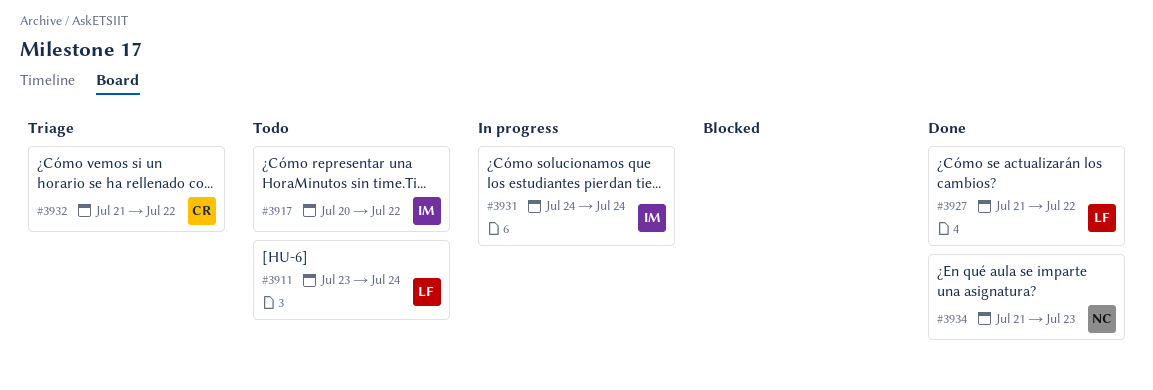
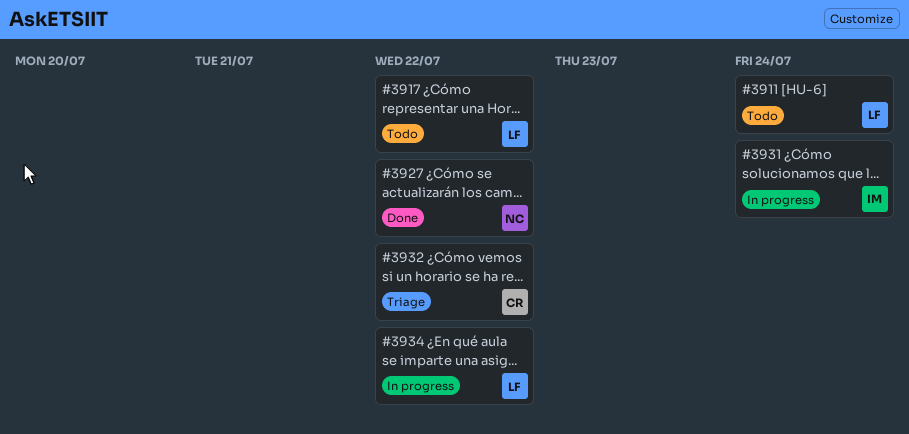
#3917, owner: IM -> LF
#3927, owner: LF -> NC
#3934, status: Done -> In progress
#3934, owner: NC -> LF
#3934, due: Jul 23 -> Jul 22

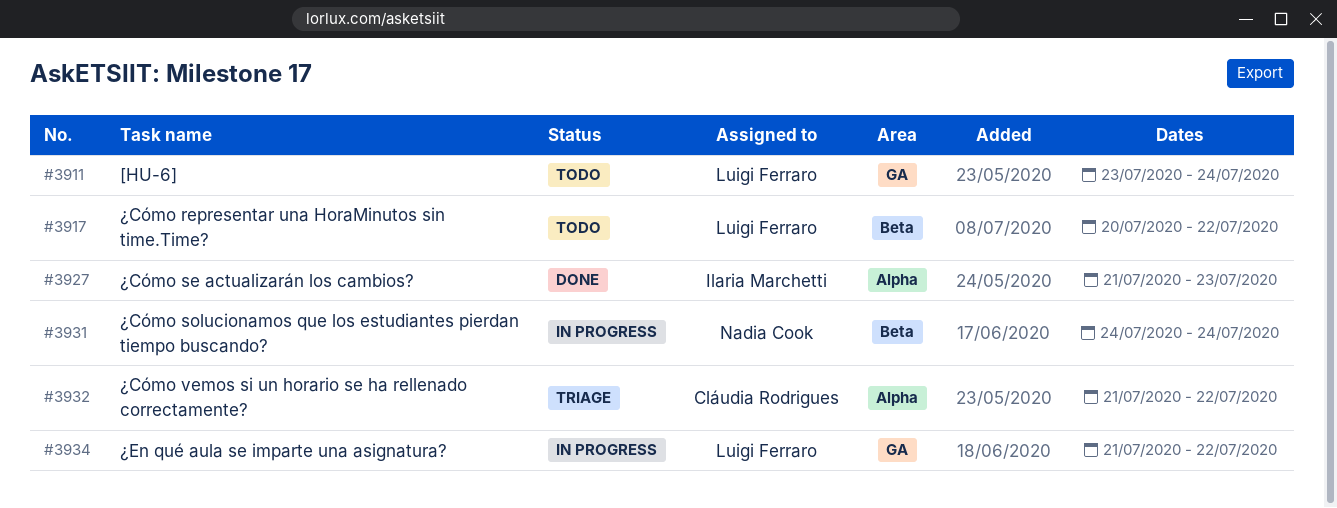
#3927, owner: Nadia Cook -> Ilaria Marchetti
#3927, due: Jul 22 -> Jul 23
#3931, owner: Ilaria Marchetti -> Nadia Cook

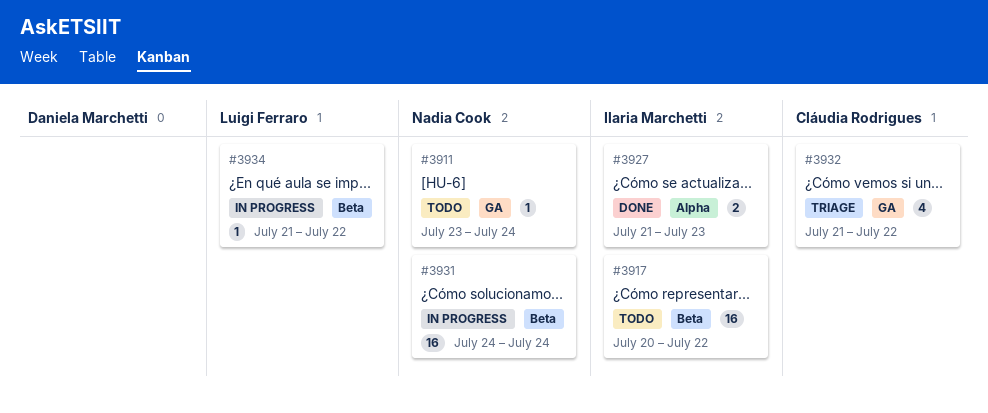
#3911, owner: Luigi Ferraro -> Nadia Cook
#3917, owner: Luigi Ferraro -> Ilaria Marchetti
#3932, label: Alpha -> GA
#3934, label: GA -> Beta

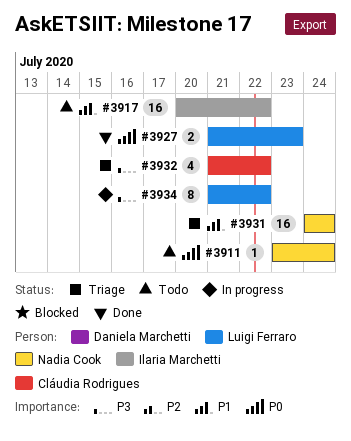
#3927, owner: Ilaria Marchetti -> Luigi Ferraro
#3931, status: In progress -> Triage
#3934, estimate: 1 -> 8

